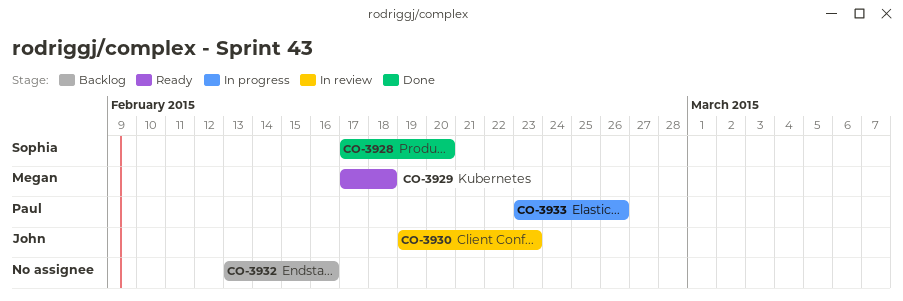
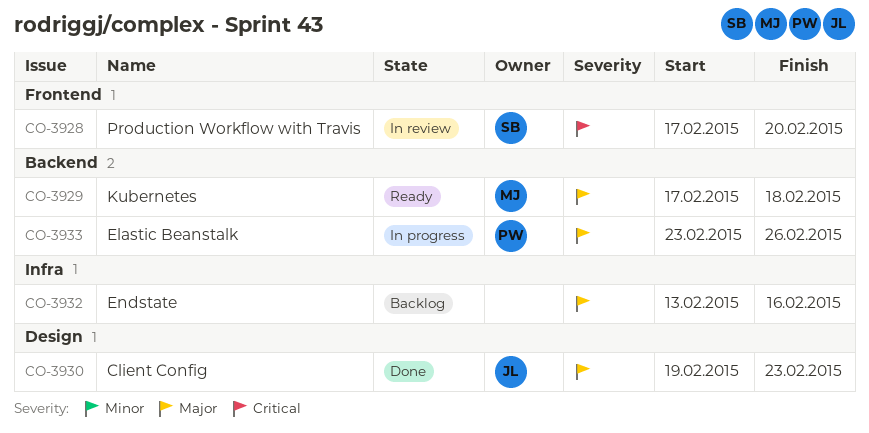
CO-3928, status: Done -> In review
CO-3930, status: In review -> Done

